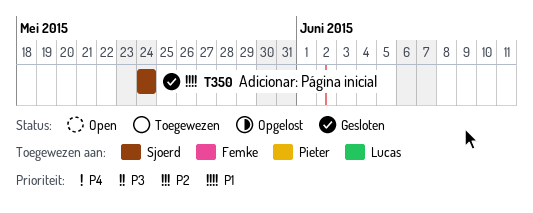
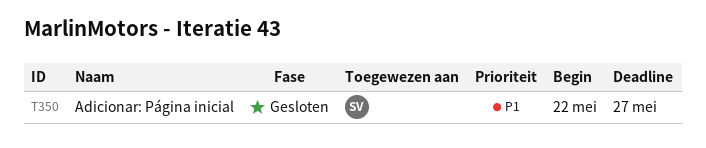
T350, start: May 24 -> May 22
T350, due: May 24 -> May 27

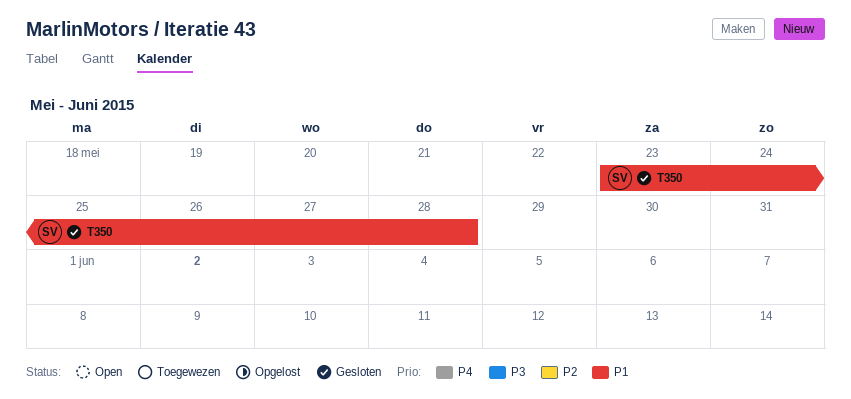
T350, start: May 22 -> May 23
T350, due: May 27 -> May 28

